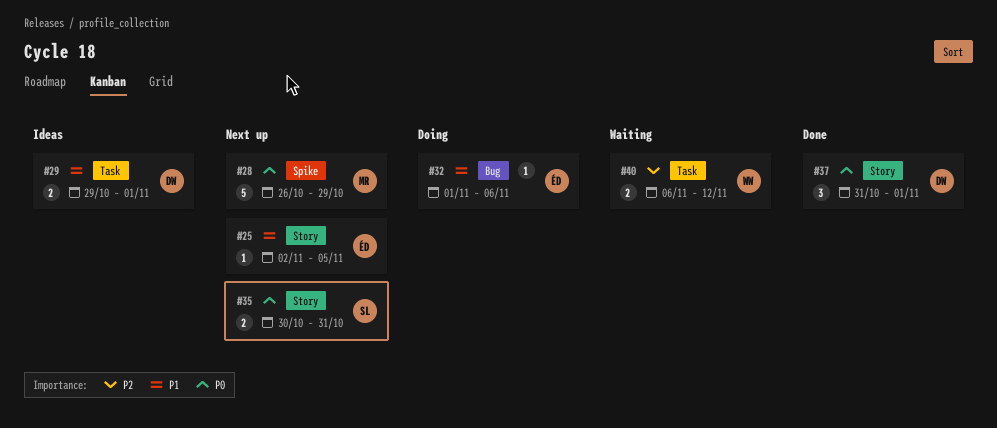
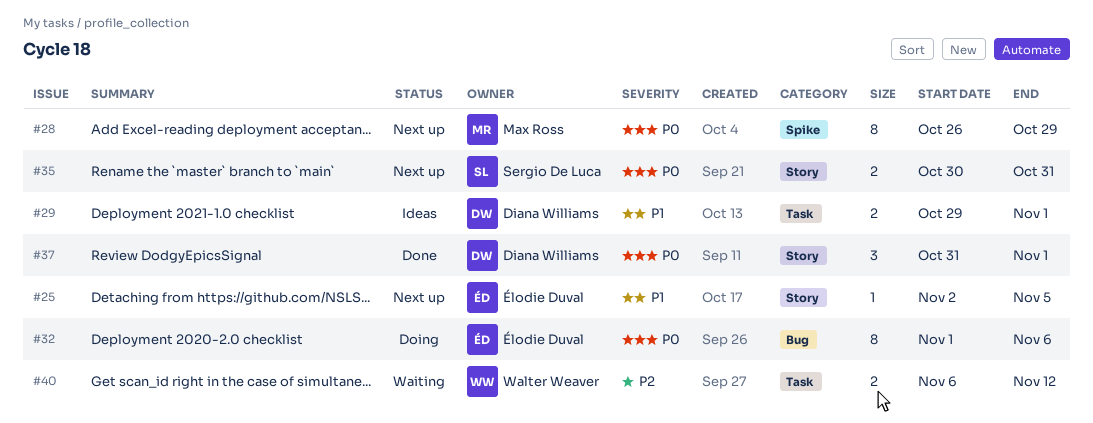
#28, estimate: 5 -> 8
#32, priority: P1 -> P0
#32, estimate: 1 -> 8

